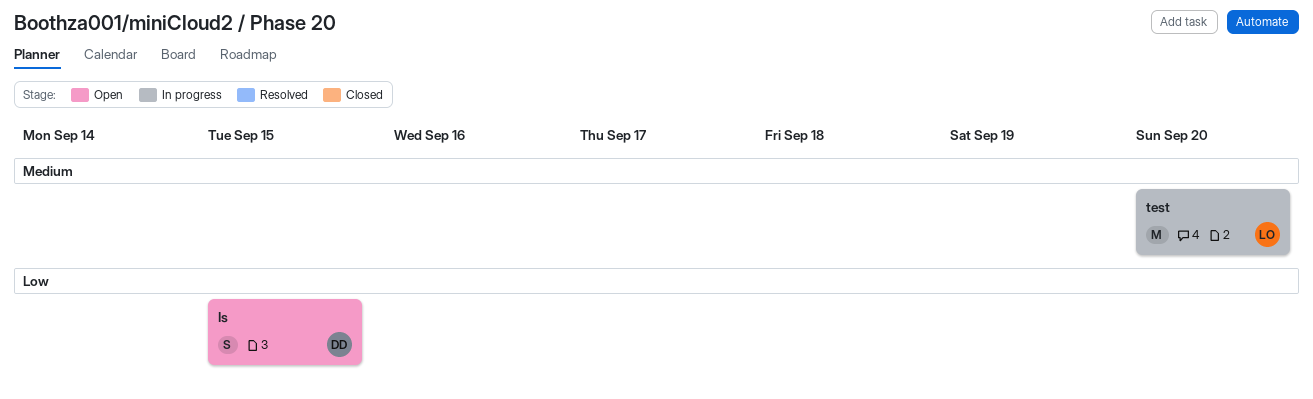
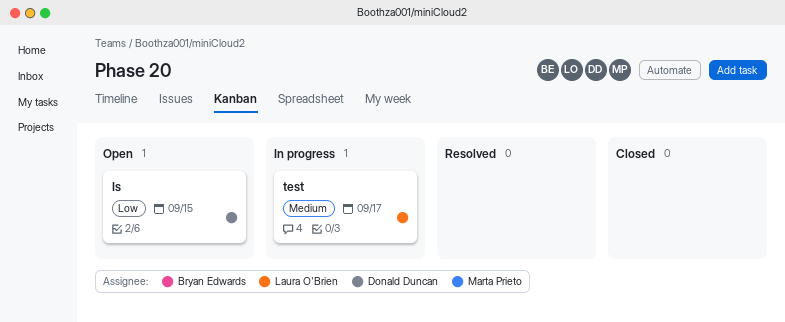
test, due: Sep 20 -> Sep 17

